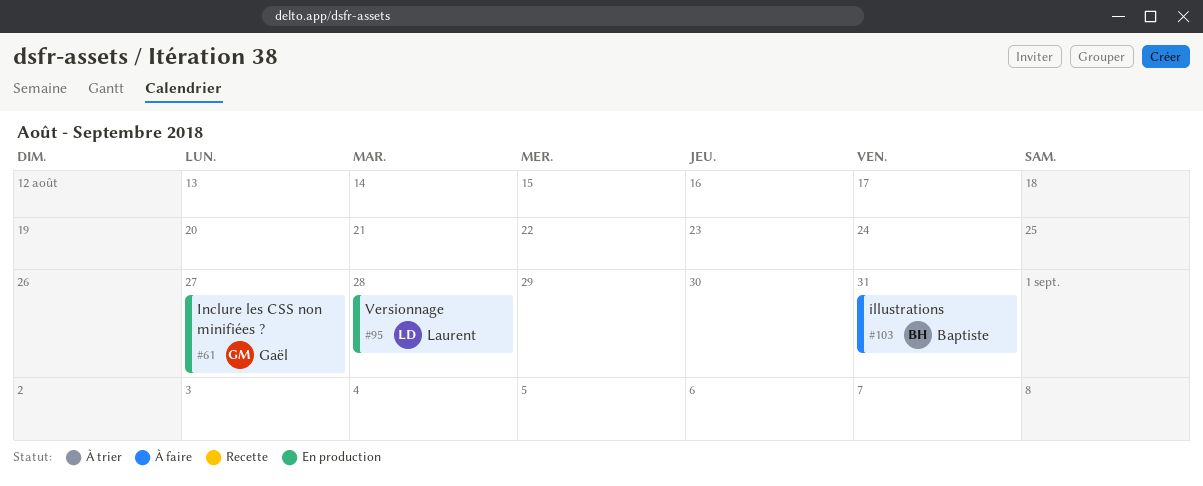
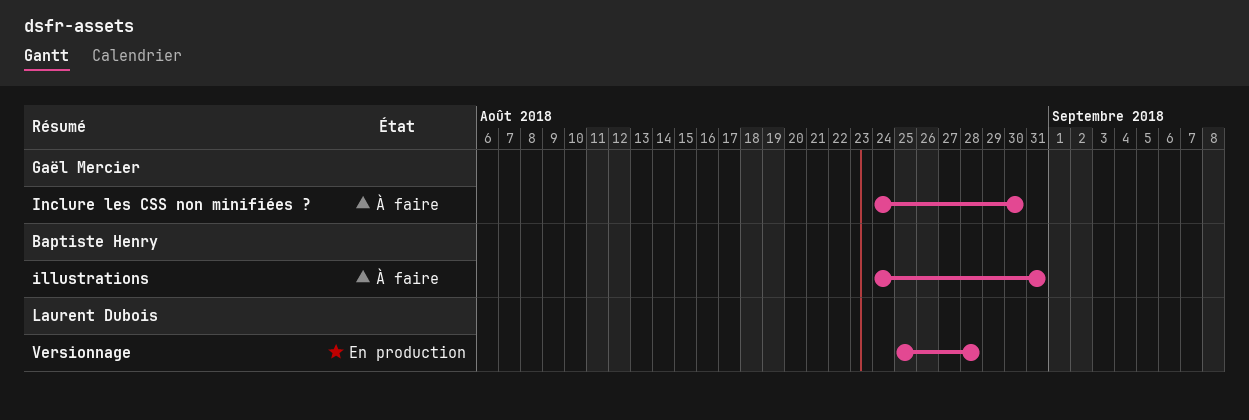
Inclure les CSS non minifiées ?, status: En production -> À faire
Inclure les CSS non minifiées ?, due: Aug 27 -> Aug 30

